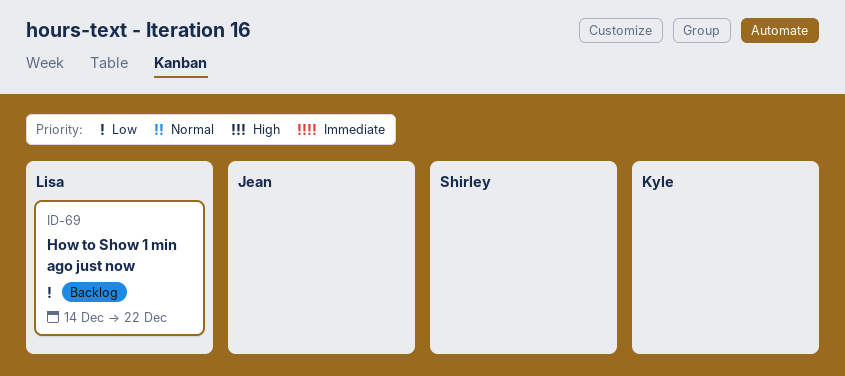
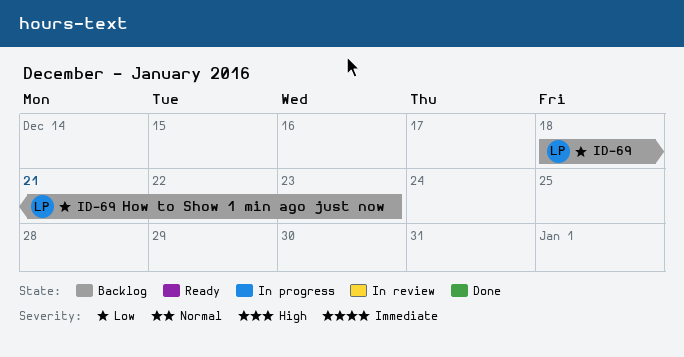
ID-69, start: Dec 14 -> Dec 18
ID-69, due: Dec 22 -> Dec 23

